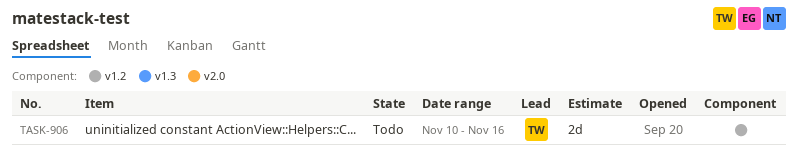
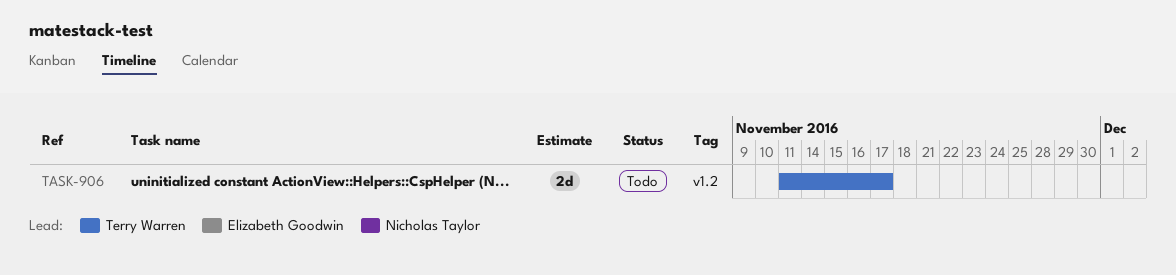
TASK-906, start: Nov 10 -> Nov 11
TASK-906, due: Nov 16 -> Nov 17

